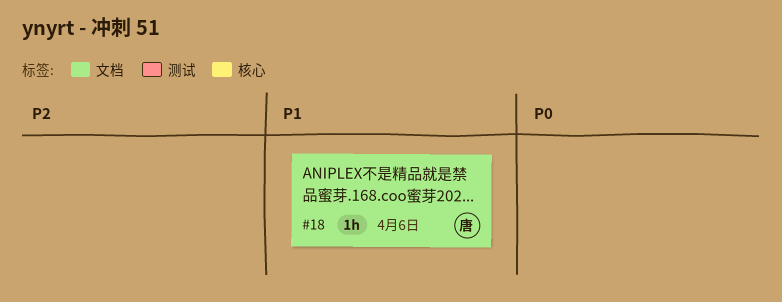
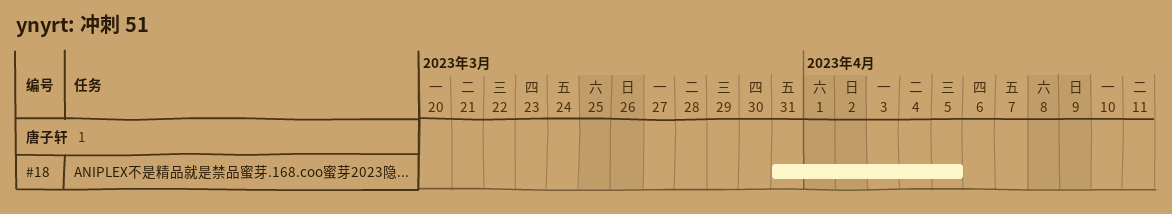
#18, due: Apr 6 -> Apr 5

